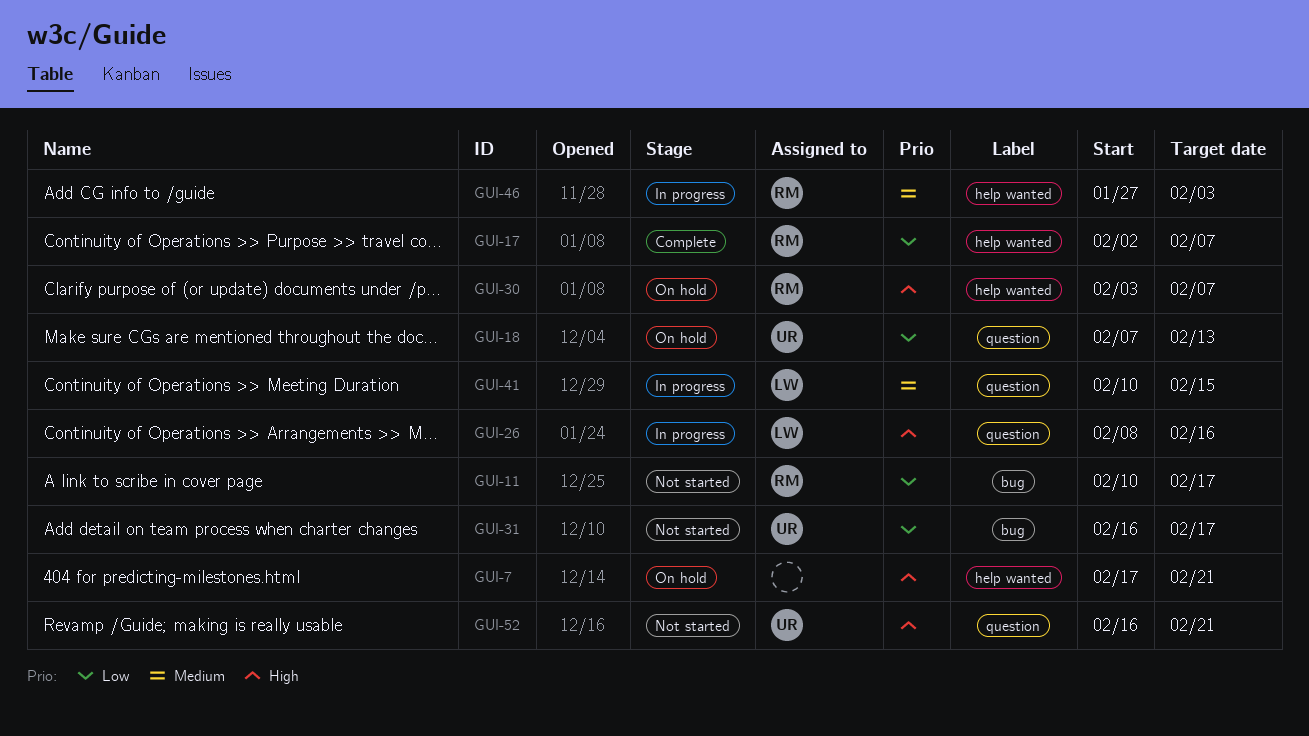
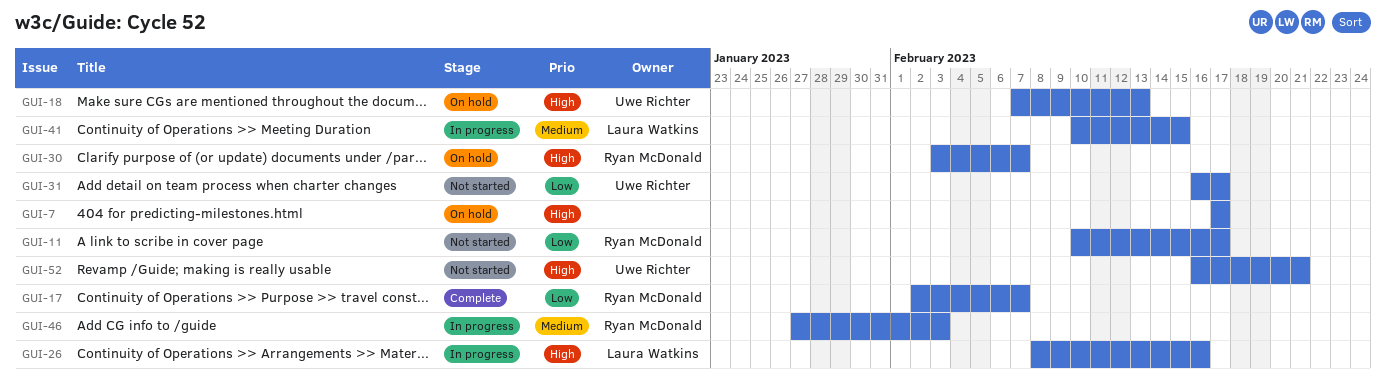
GUI-7, due: Feb 21 -> Feb 17
GUI-18, priority: Low -> High

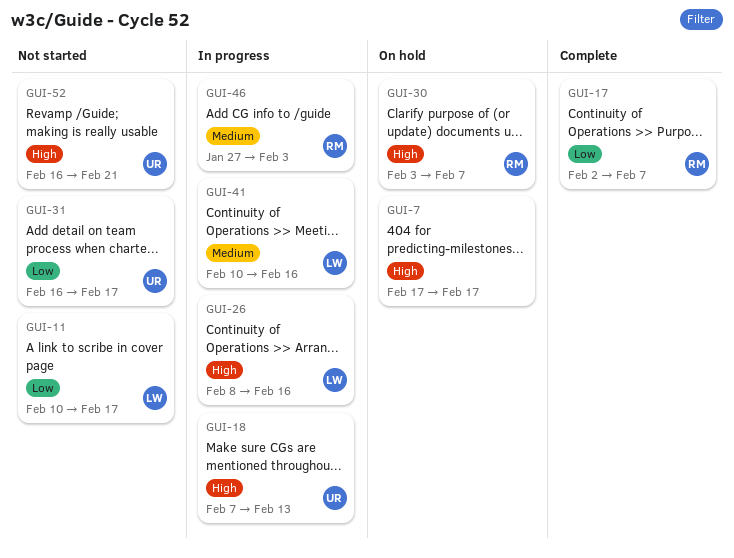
GUI-11, owner: Ryan McDonald -> Laura Watkins
GUI-18, status: On hold -> In progress
GUI-41, due: Feb 15 -> Feb 16

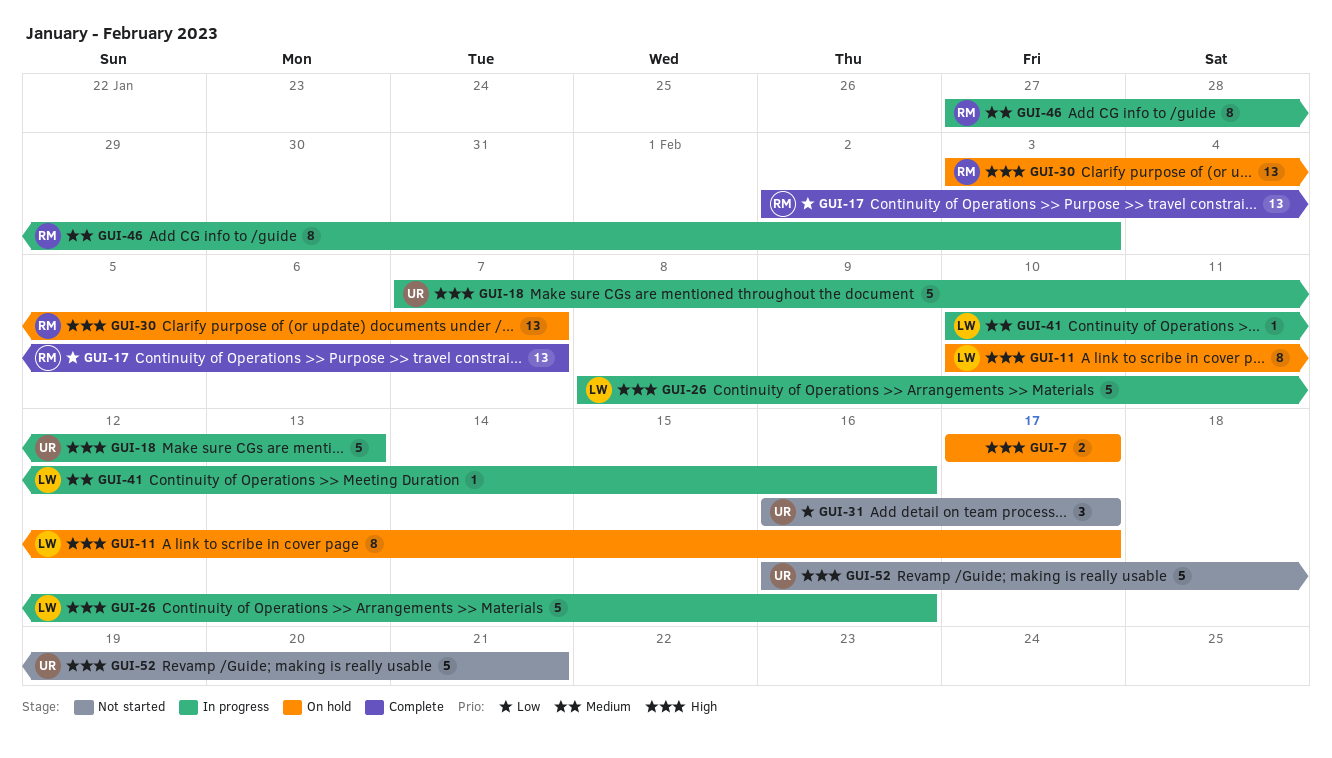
GUI-11, status: Not started -> On hold
GUI-11, priority: Low -> High

